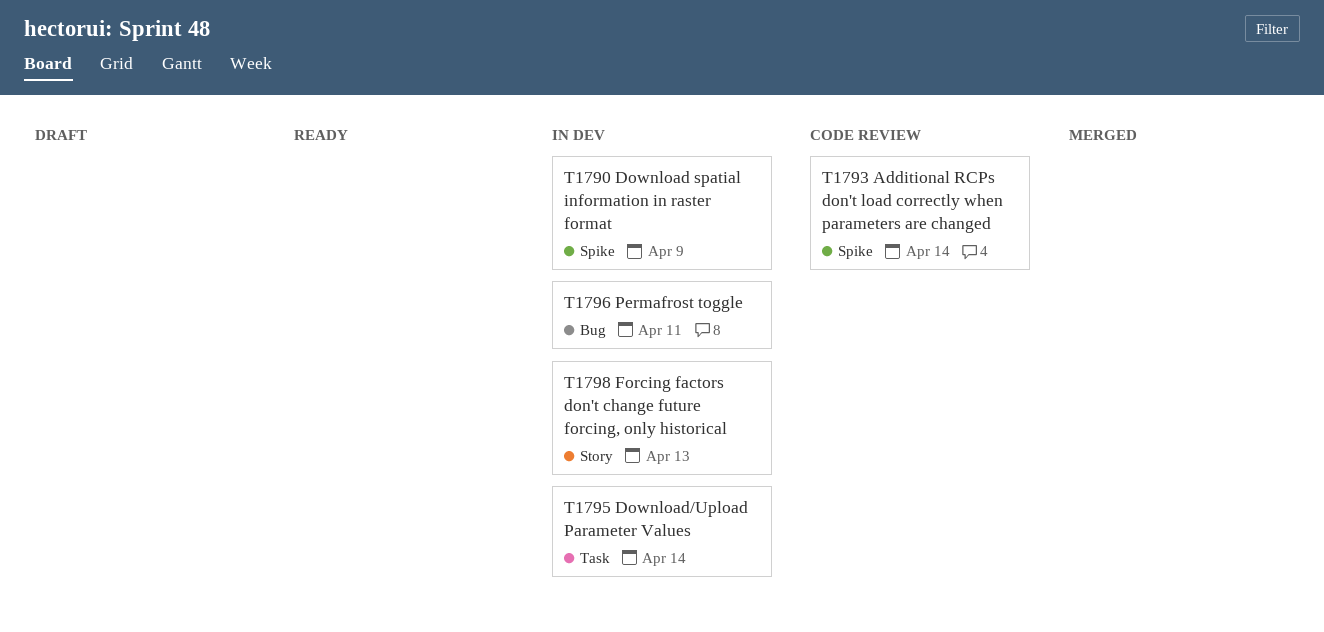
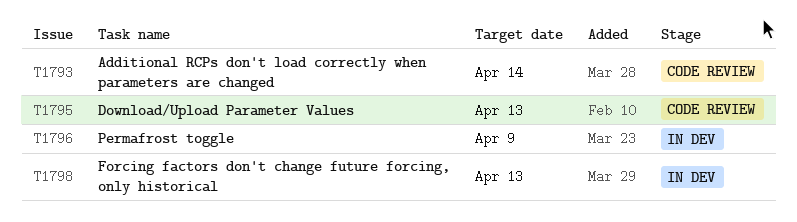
T1790: present -> none
T1795, status: In dev -> Code review
T1795, due: Apr 14 -> Apr 13
T1796, due: Apr 11 -> Apr 9

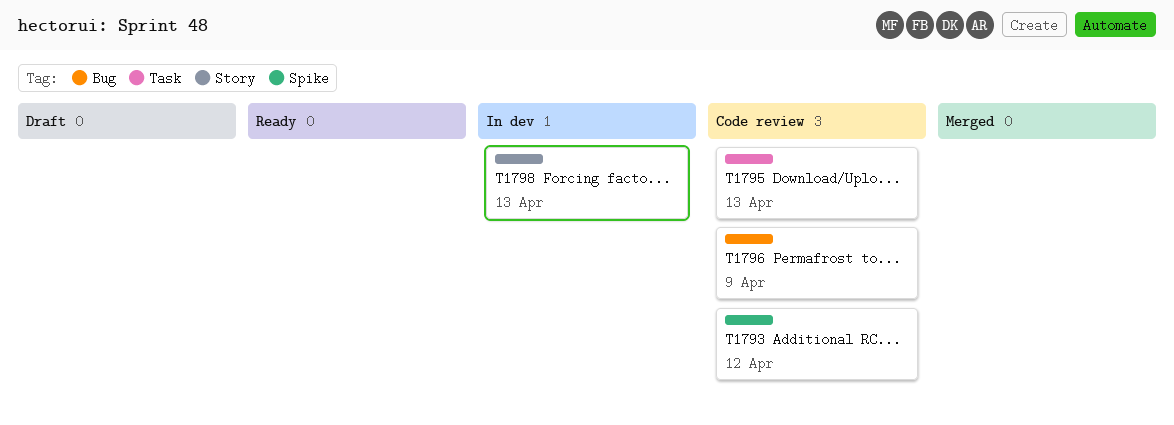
T1793, due: Apr 14 -> Apr 12
T1796, status: In dev -> Code review

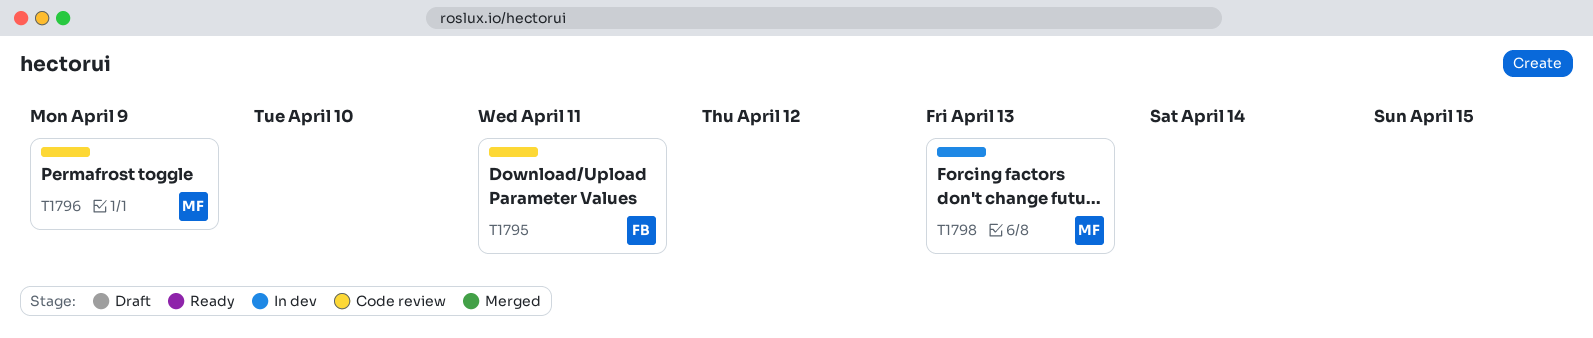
T1793: present -> none
T1795, due: Apr 13 -> Apr 11

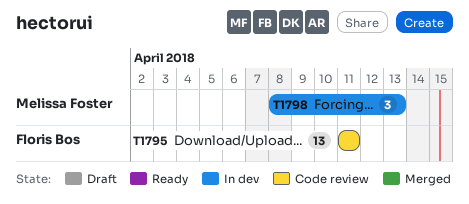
T1796: present -> none

